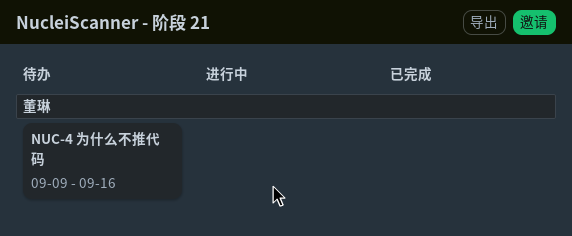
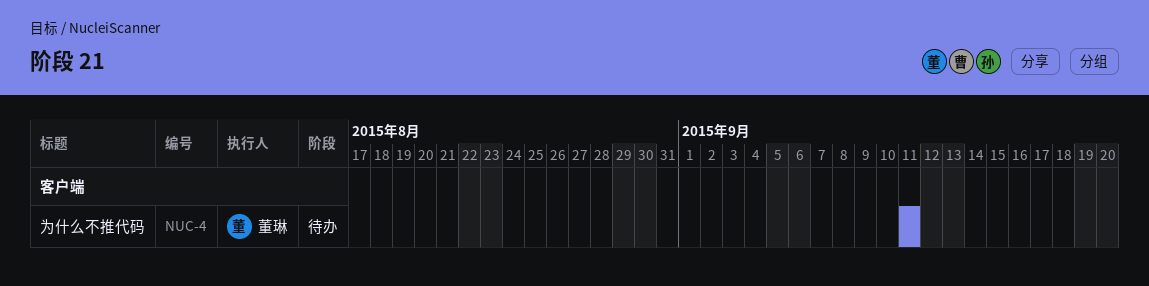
NUC-4, start: Sep 9 -> Sep 11
NUC-4, due: Sep 16 -> Sep 11

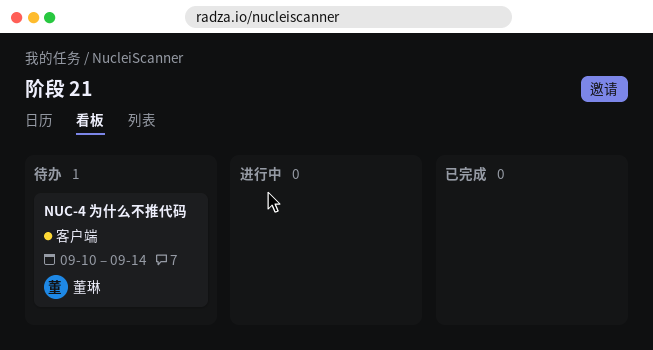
NUC-4, start: Sep 11 -> Sep 10
NUC-4, due: Sep 11 -> Sep 14

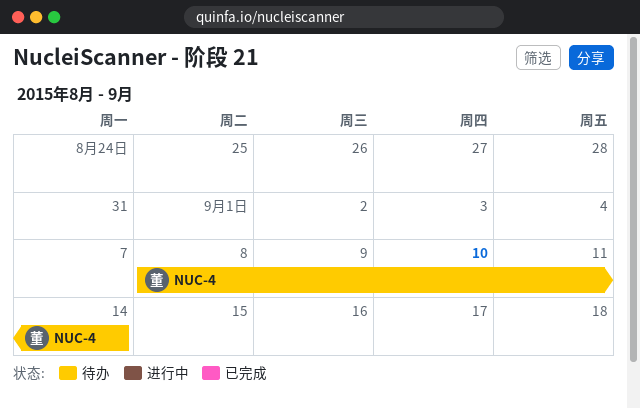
NUC-4, start: Sep 10 -> Sep 8

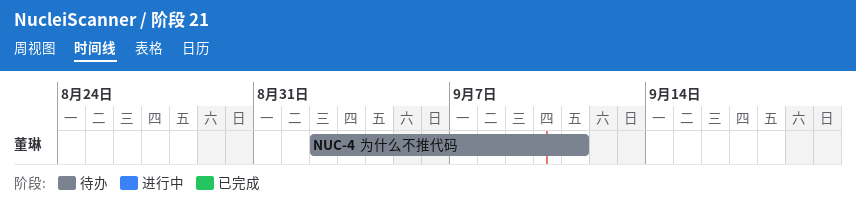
NUC-4, start: Sep 8 -> Sep 2
NUC-4, due: Sep 14 -> Sep 11

